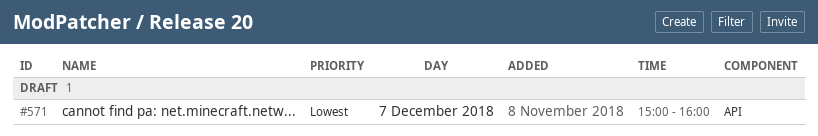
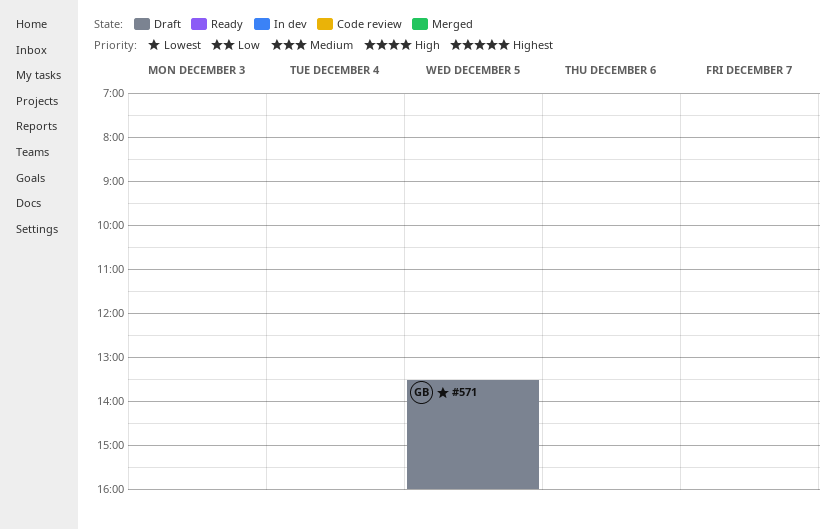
#571, day: Dec 7 -> Dec 5
#571, begins: 15:00 -> 13:30

